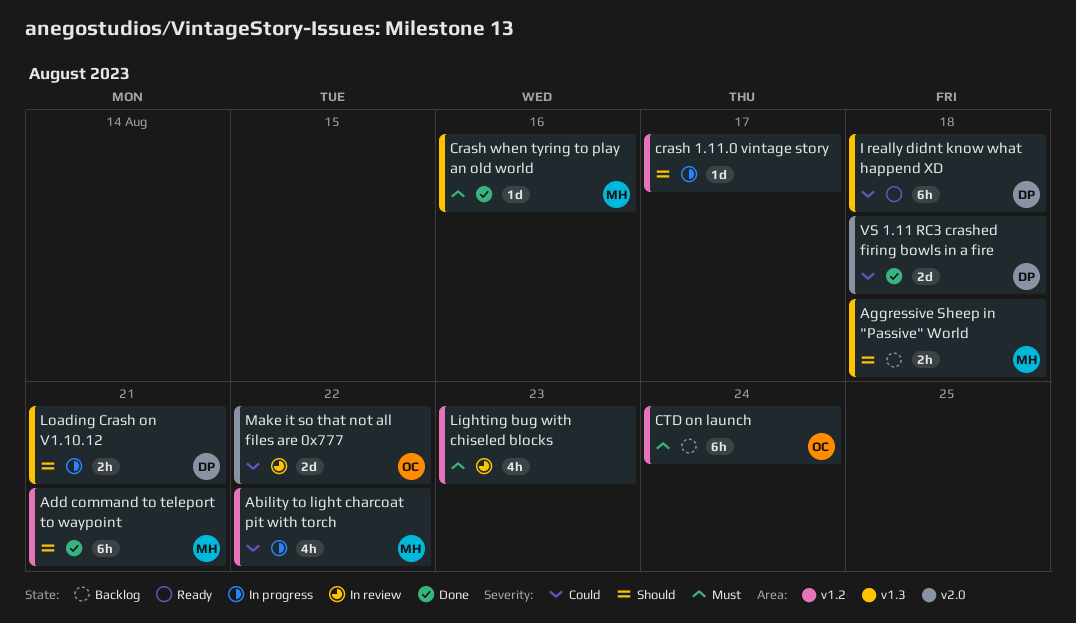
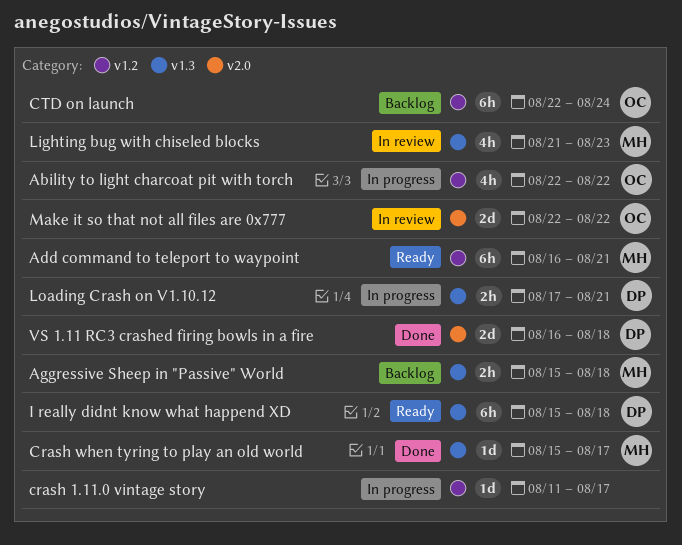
Ability to light charcoat pit with torch, owner: MH -> OC
Add command to teleport to waypoint, status: Done -> Ready
Crash when tyring to play an old world, due: Aug 16 -> Aug 17
Lighting bug with chiseled blocks, owner: none -> MH
Lighting bug with chiseled blocks, label: v1.2 -> v1.3

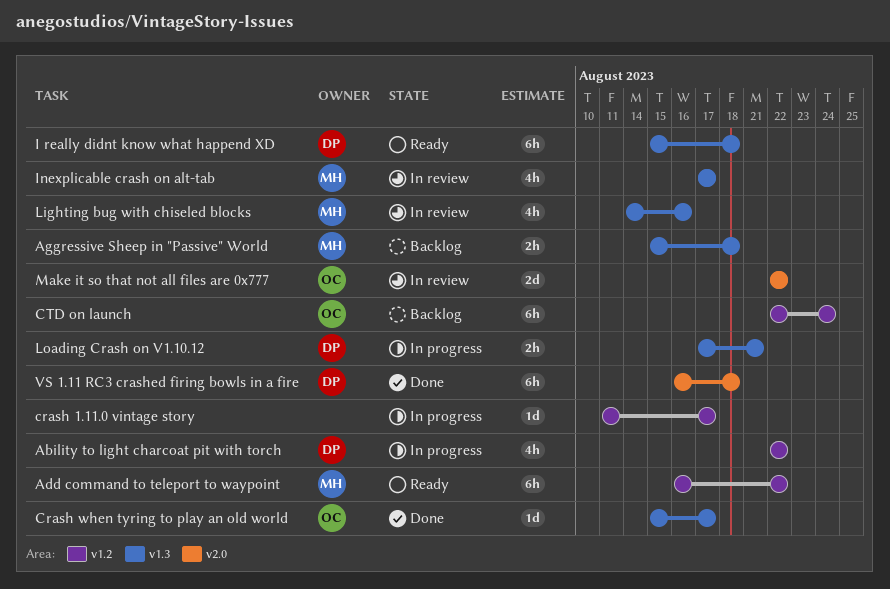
Ability to light charcoat pit with torch, owner: OC -> DP
Add command to teleport to waypoint, due: Aug 21 -> Aug 22
Crash when tyring to play an old world, owner: MH -> OC
Inexplicable crash on alt-tab: none -> present
Lighting bug with chiseled blocks, start: Aug 21 -> Aug 14
Lighting bug with chiseled blocks, due: Aug 23 -> Aug 16
VS 1.11 RC3 crashed firing bowls in a fire, estimate: 2d -> 6h

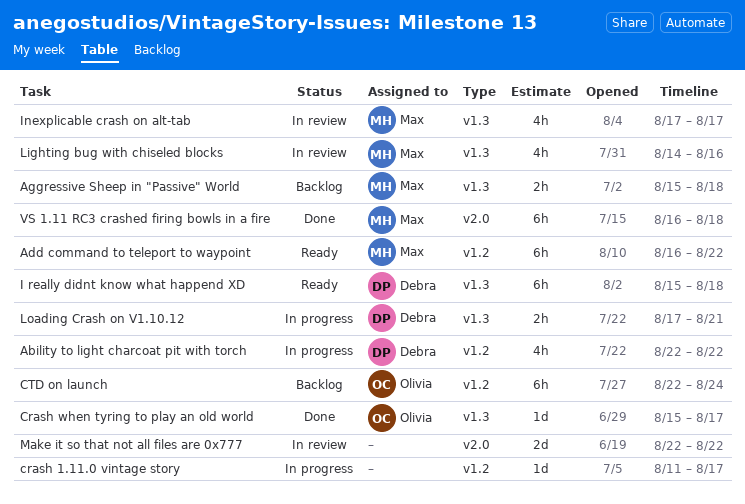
Make it so that not all files are 0x777, owner: Olivia -> none
VS 1.11 RC3 crashed firing bowls in a fire, owner: Debra -> Max

